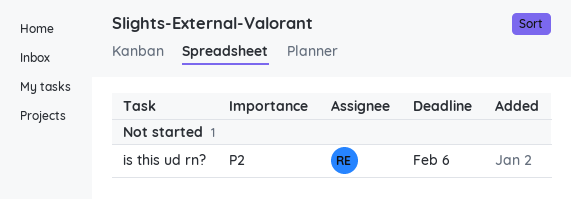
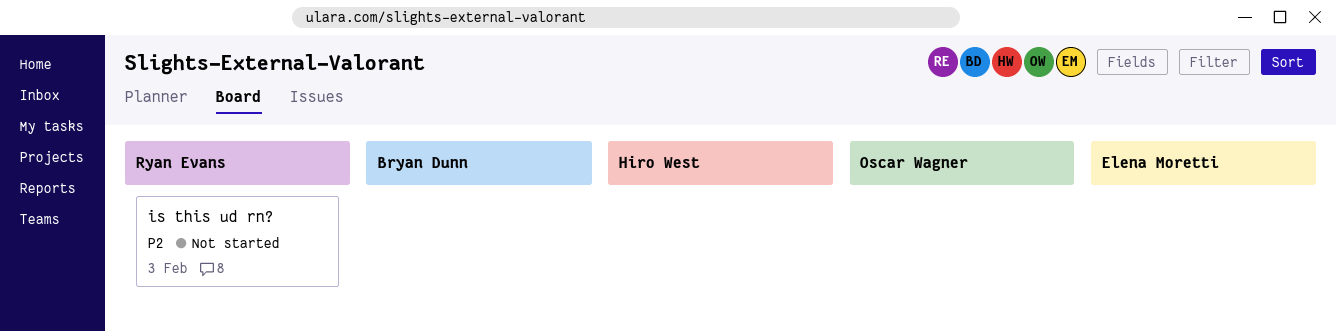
is this ud rn?, due: Feb 6 -> Feb 3

